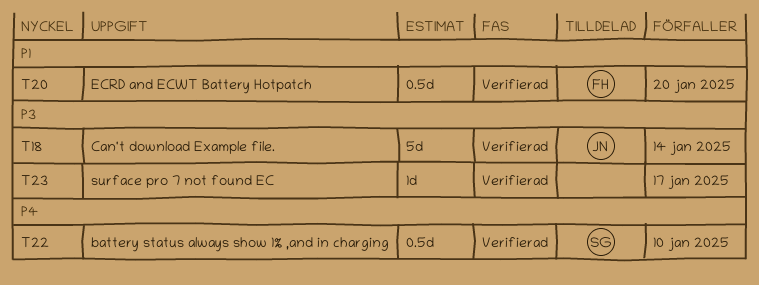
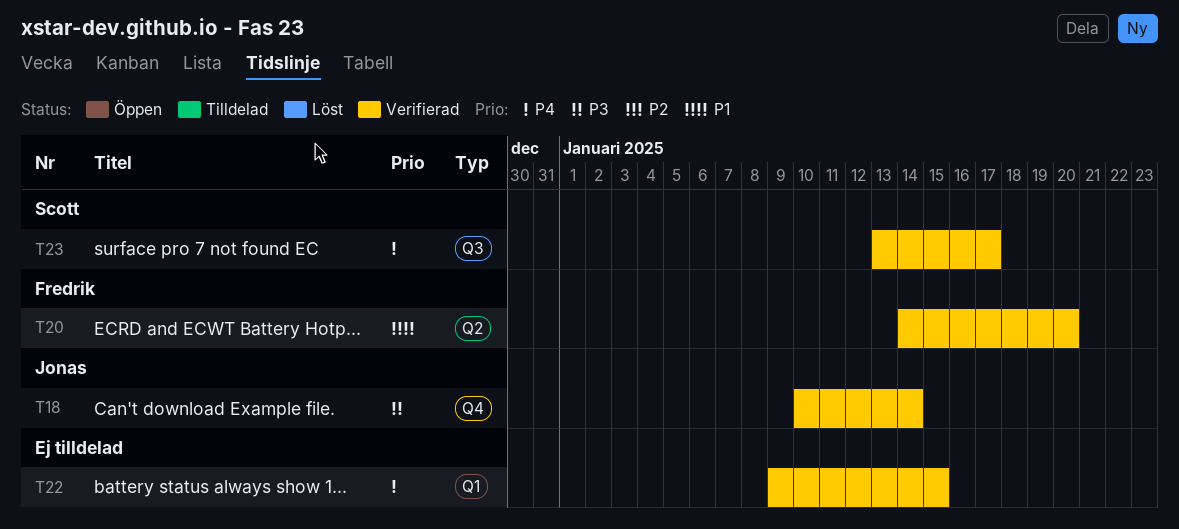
T22, owner: Scott -> none
T22, due: Jan 10 -> Jan 15
T23, owner: none -> Scott
T23, priority: P3 -> P4

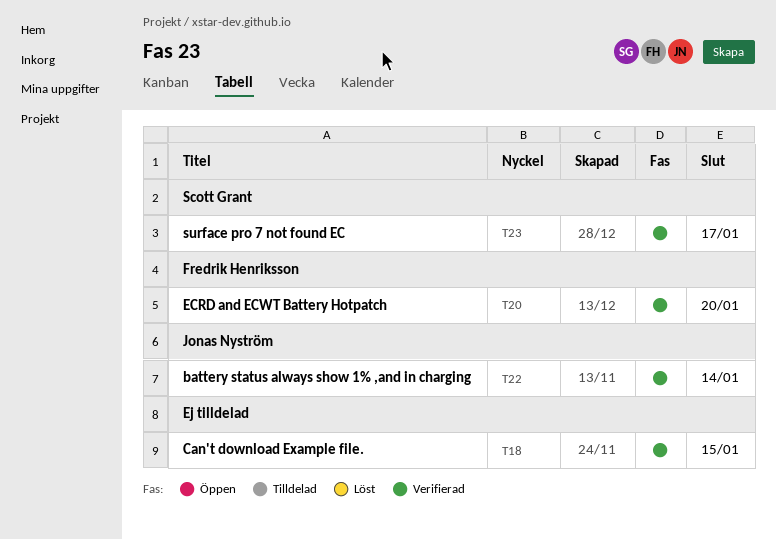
T18, owner: Jonas Nyström -> none
T18, due: Jan 14 -> Jan 15
T22, owner: none -> Jonas Nyström
T22, due: Jan 15 -> Jan 14

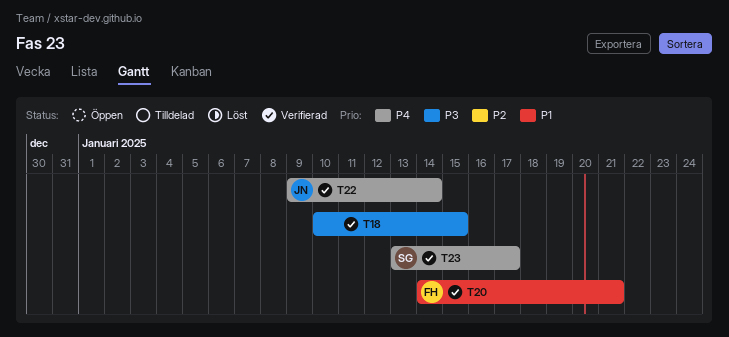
T20, due: Jan 20 -> Jan 21

